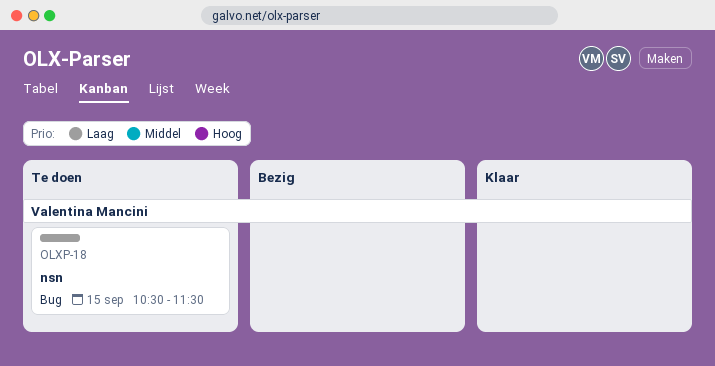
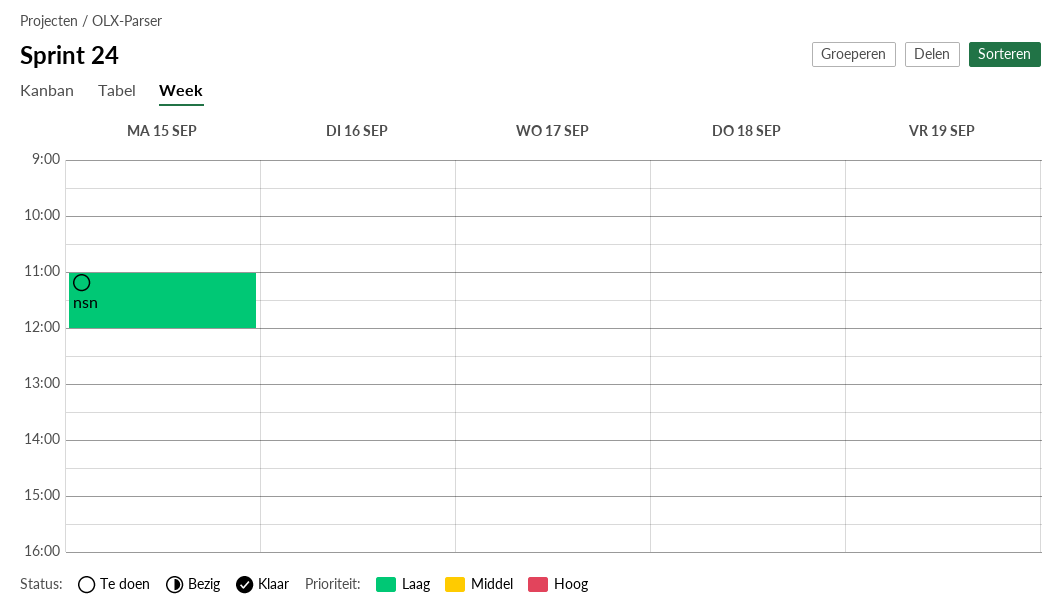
nsn, begins: 10:30 -> 11:00
nsn, ends: 11:30 -> 12:00

